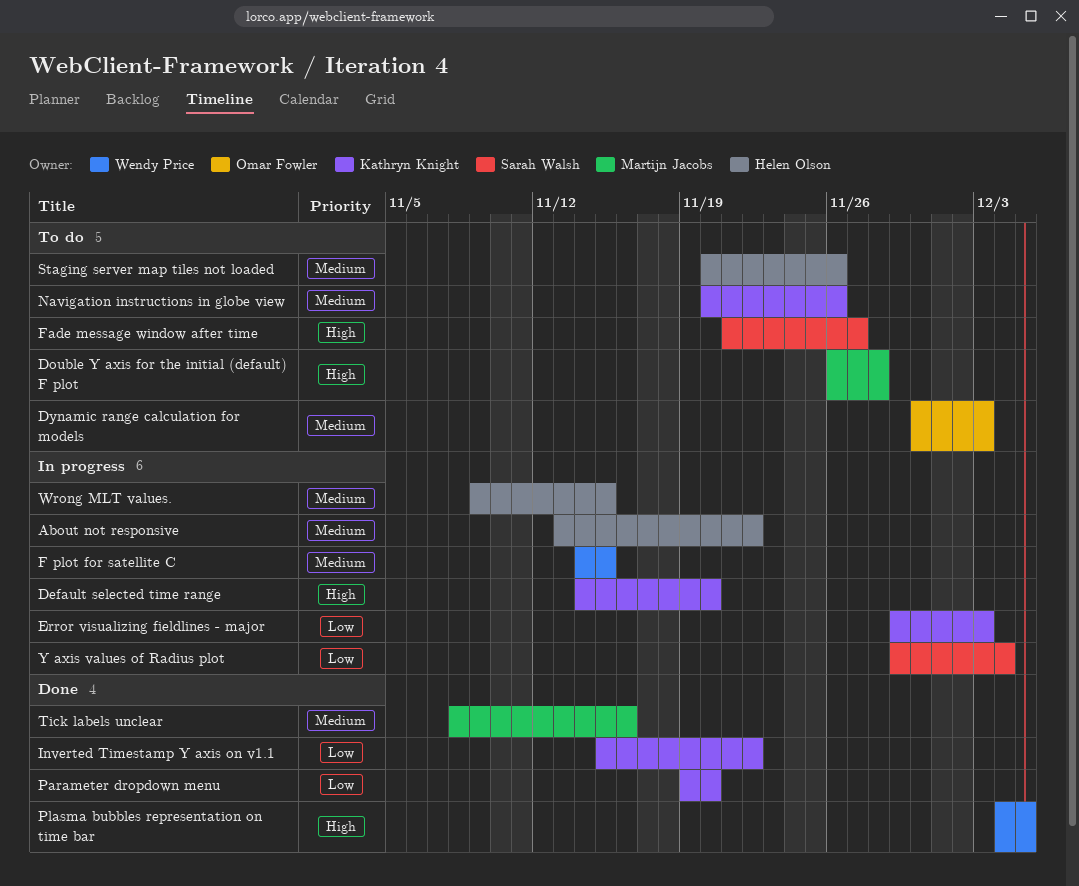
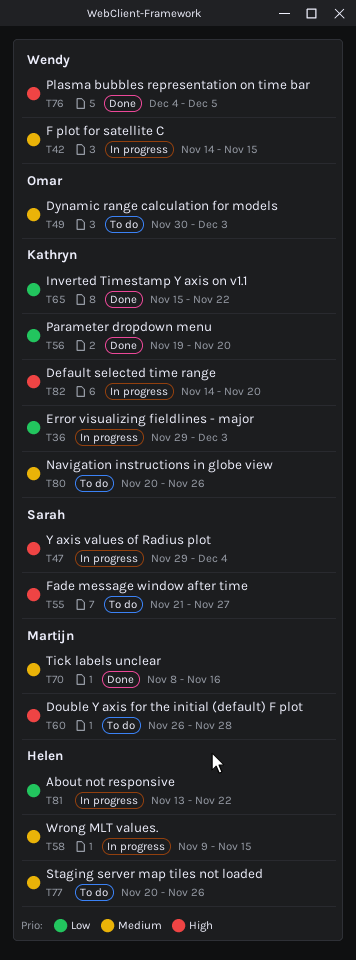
About not responsive, priority: Medium -> Low
Y axis values of Radius plot, priority: Low -> High

